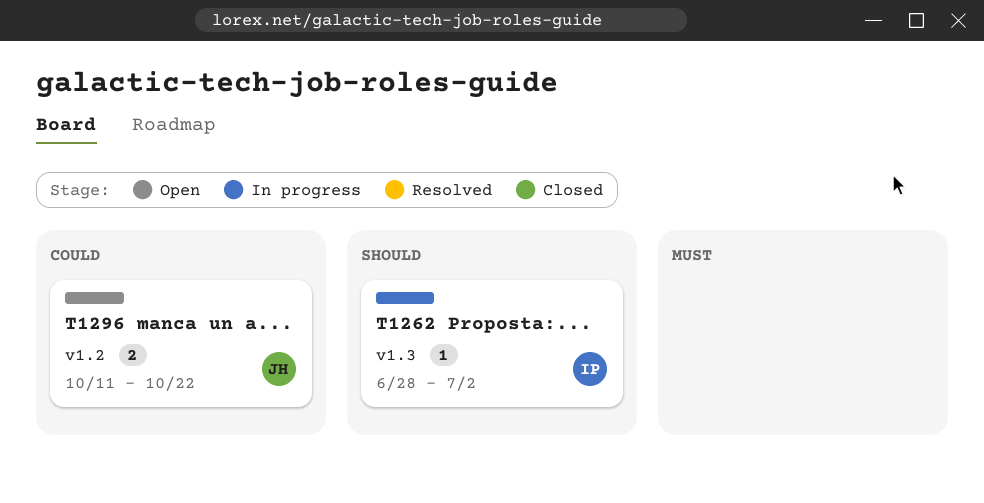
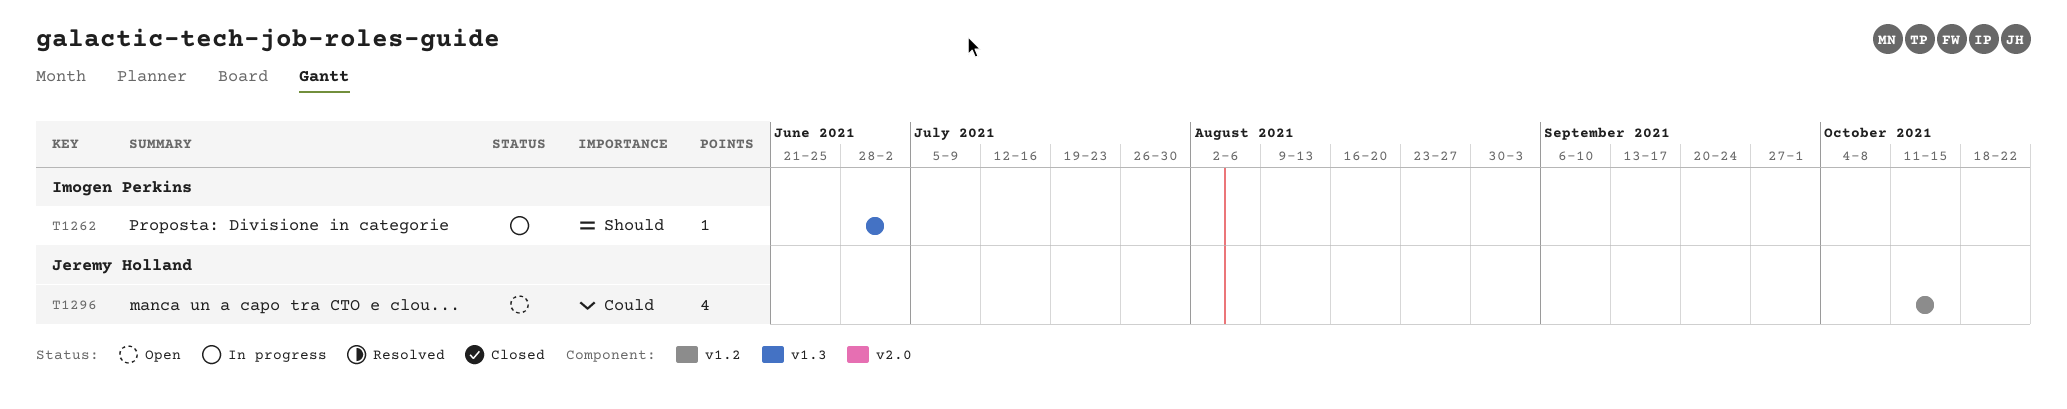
T1296, estimate: 2 -> 4
T1296, due: Oct 22 -> Oct 15

